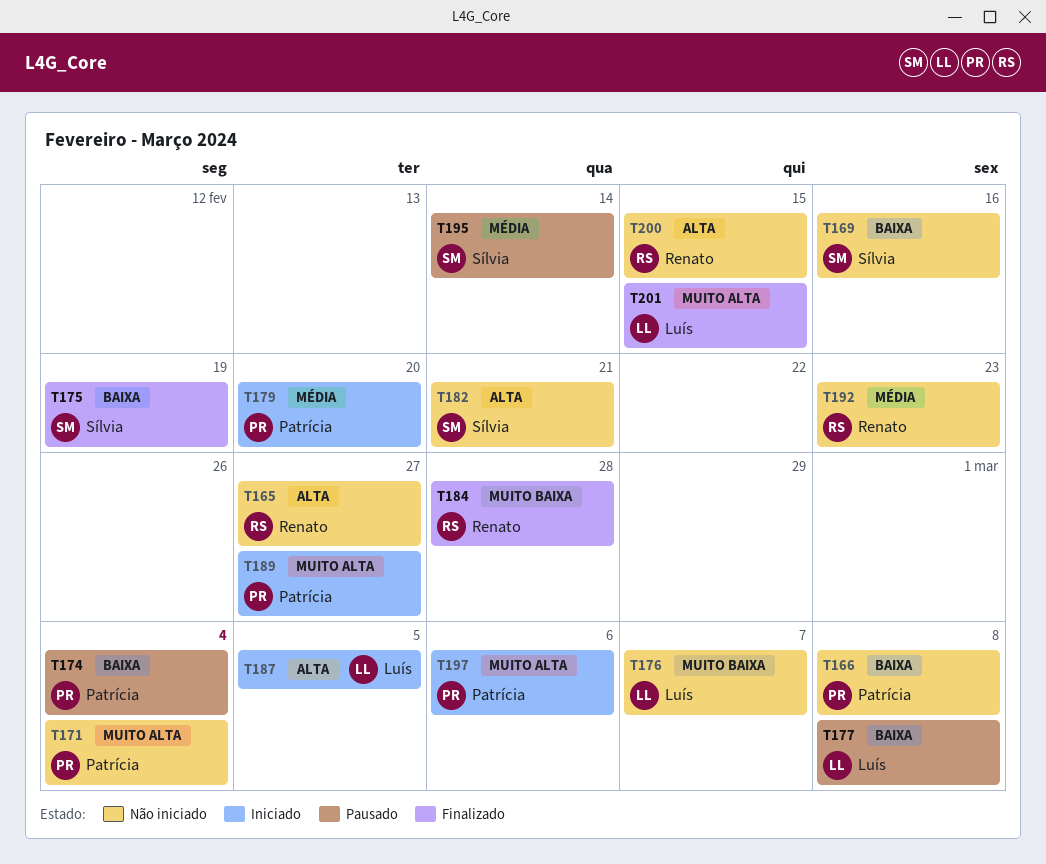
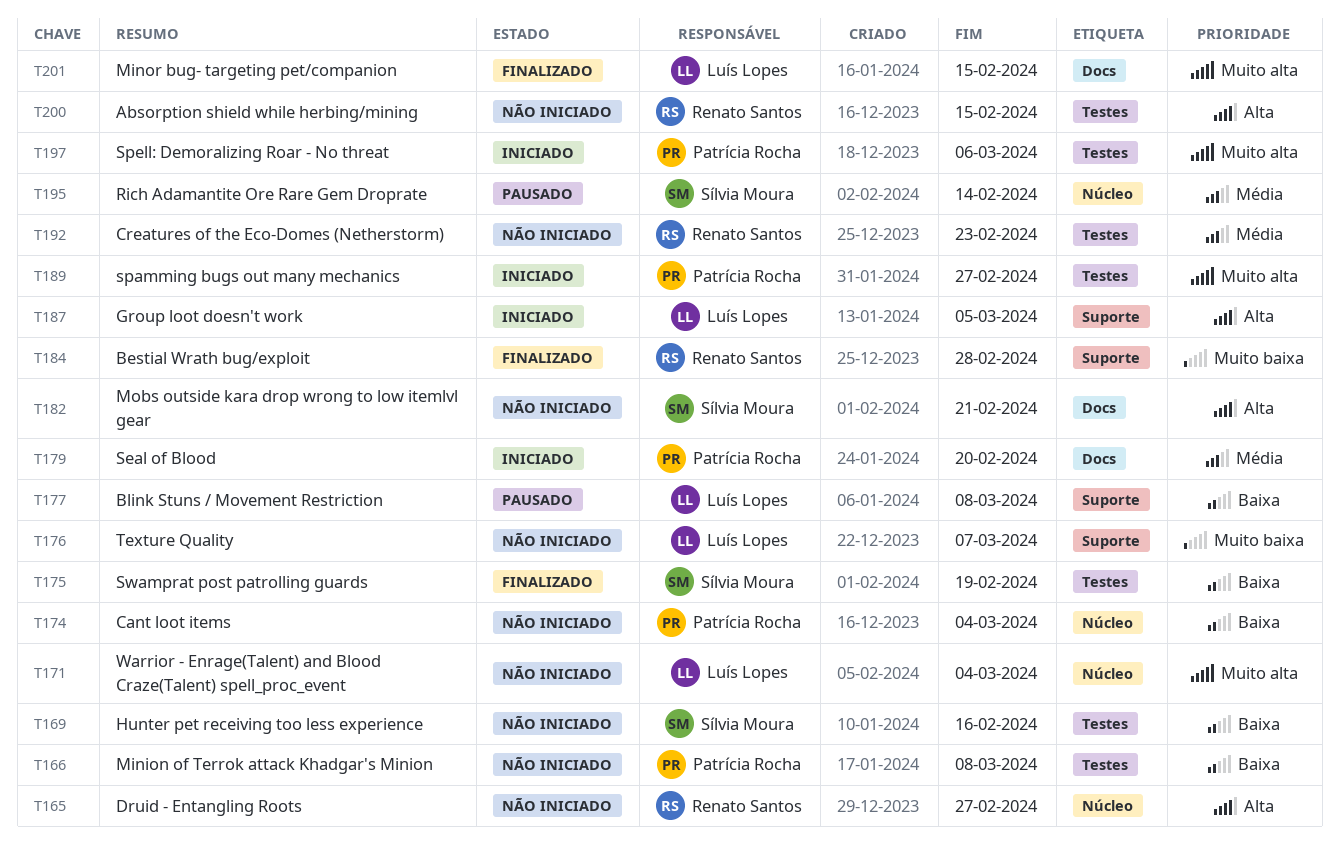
T171, owner: Patrícia Rocha -> Luís Lopes
T174, status: Pausado -> Não iniciado

